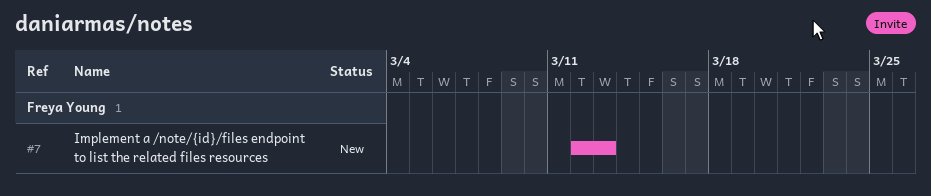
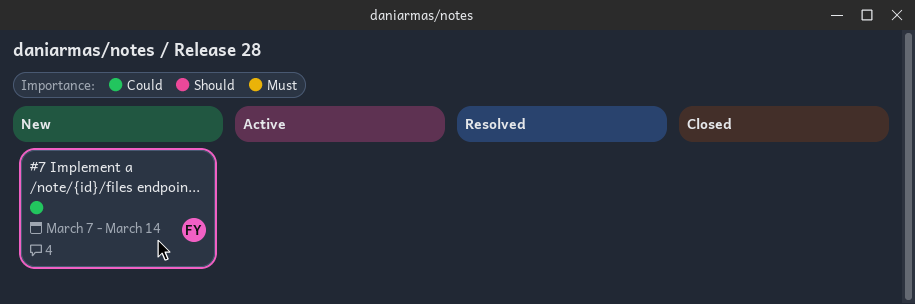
#7, start: Mar 12 -> Mar 7
#7, due: Mar 13 -> Mar 14

